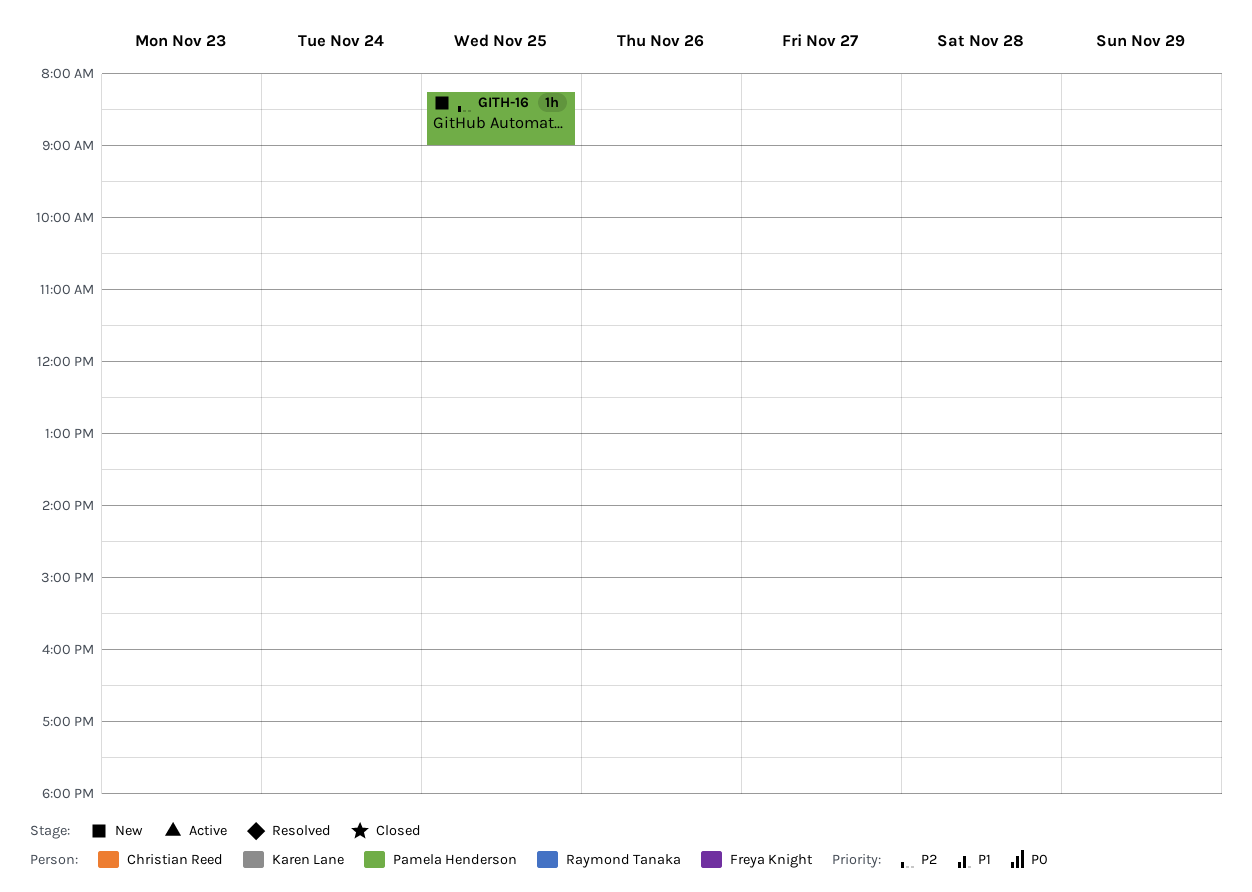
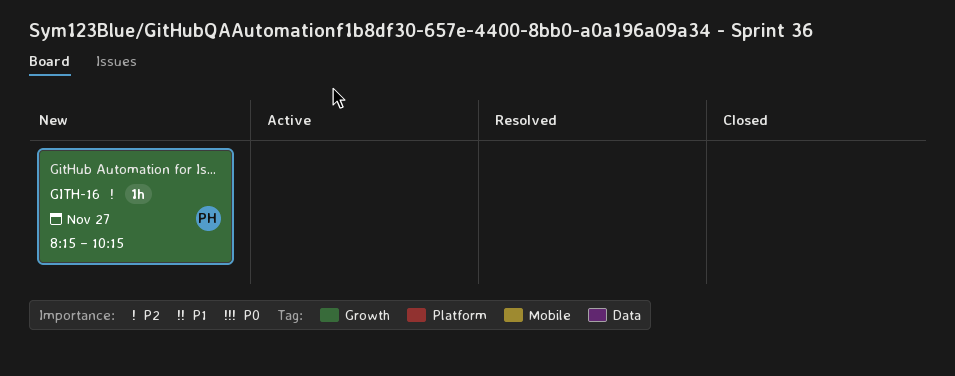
GITH-16, day: Nov 25 -> Nov 27
GITH-16, ends: 09:00 -> 10:15

